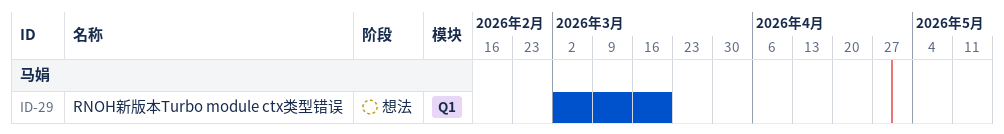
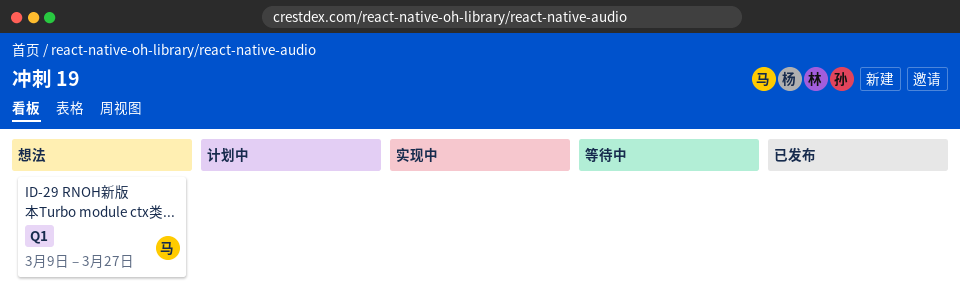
ID-29, start: Mar 2 -> Mar 9
ID-29, due: Mar 20 -> Mar 27

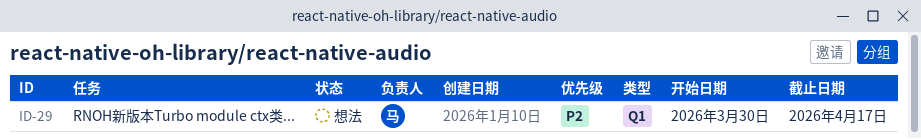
ID-29, start: Mar 9 -> Mar 30
ID-29, due: Mar 27 -> Apr 17

